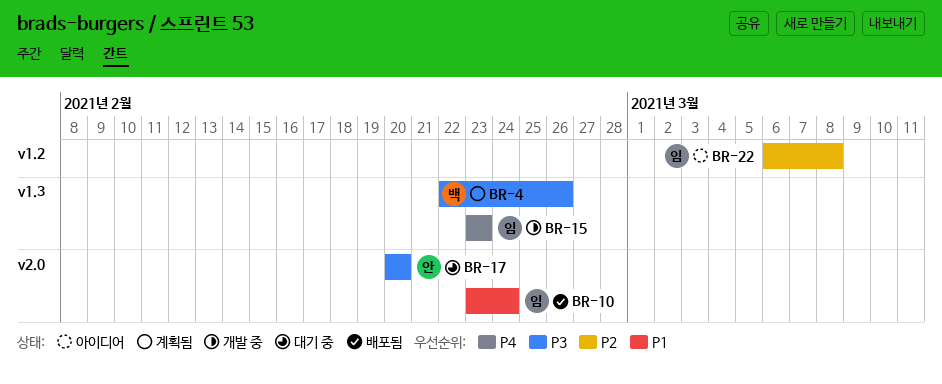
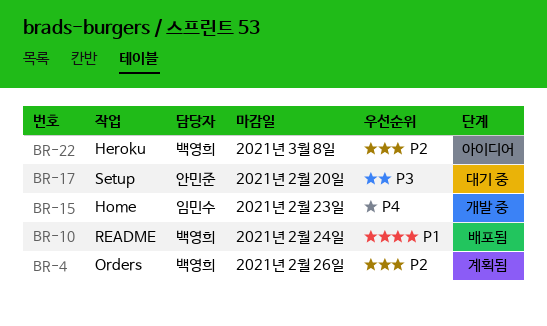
BR-4, priority: P3 -> P2
BR-10, owner: 임민수 -> 백영희
BR-22, owner: 임민수 -> 백영희

